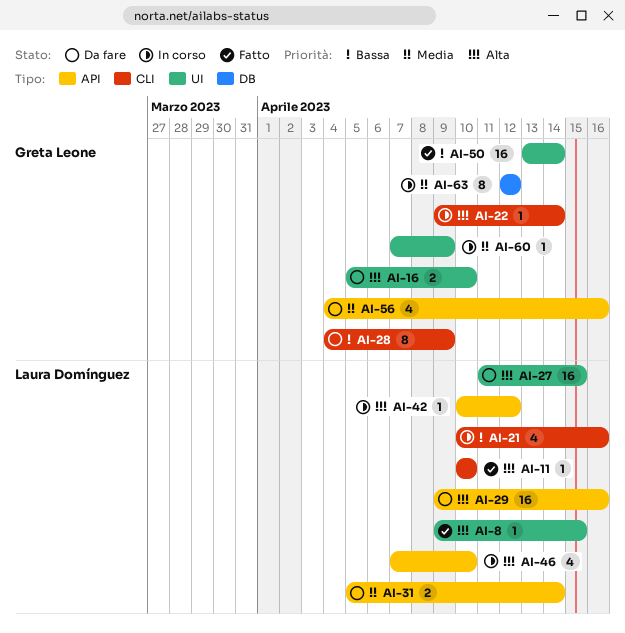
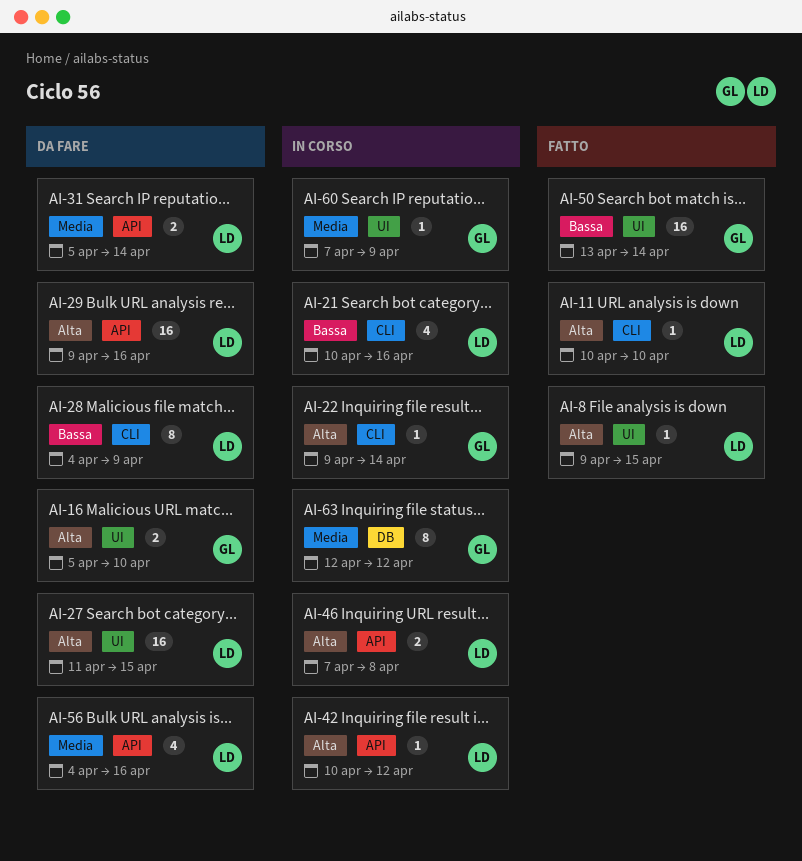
AI-28, owner: Greta Leone -> Laura Domínguez
AI-46, estimate: 4 -> 2
AI-46, due: Apr 10 -> Apr 8
AI-56, owner: Greta Leone -> Laura Domínguez

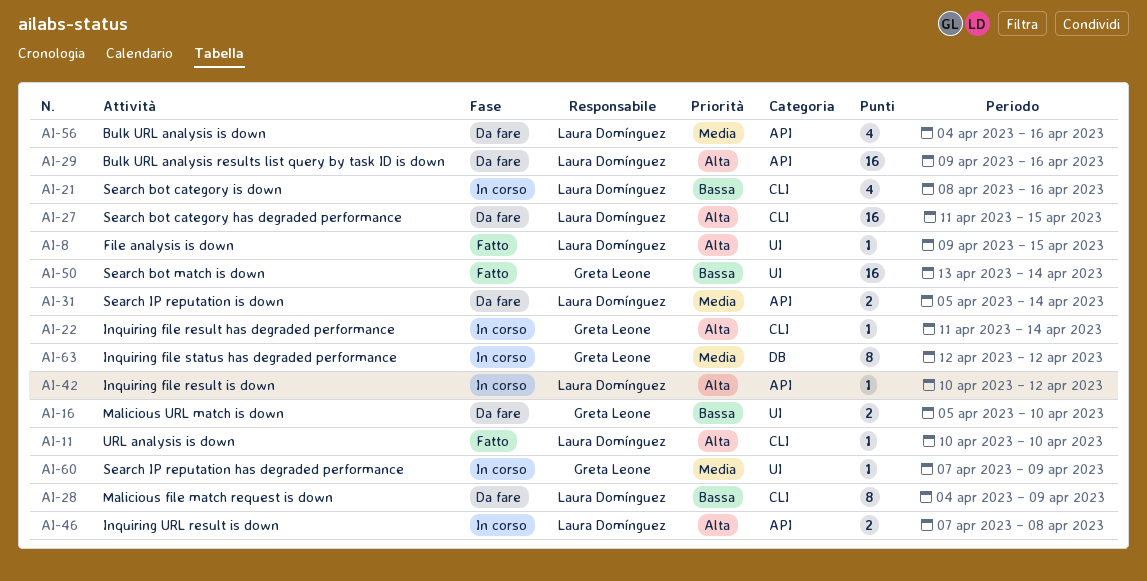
AI-16, priority: Alta -> Bassa
AI-21, start: Apr 10 -> Apr 8
AI-22, start: Apr 9 -> Apr 11
AI-27, label: UI -> CLI

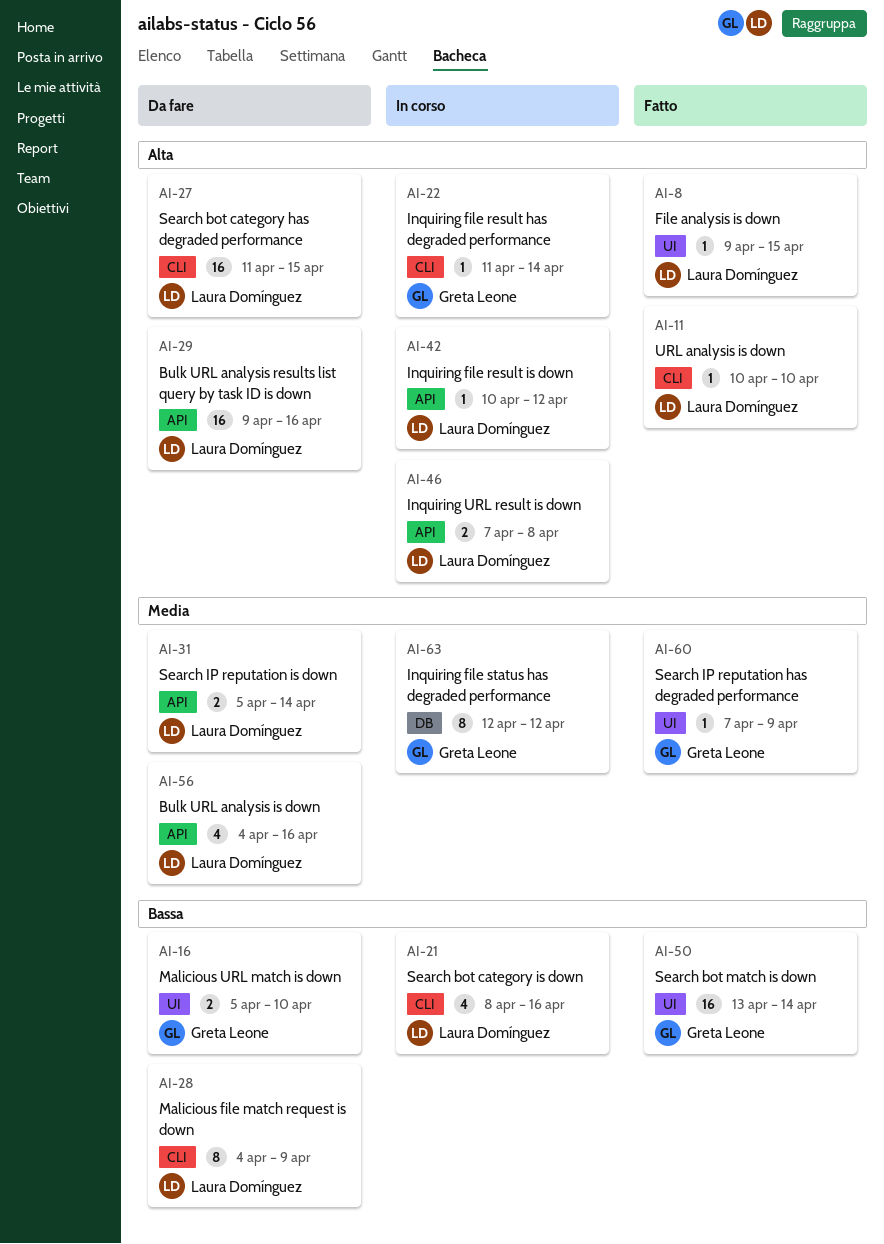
AI-60, status: In corso -> Fatto

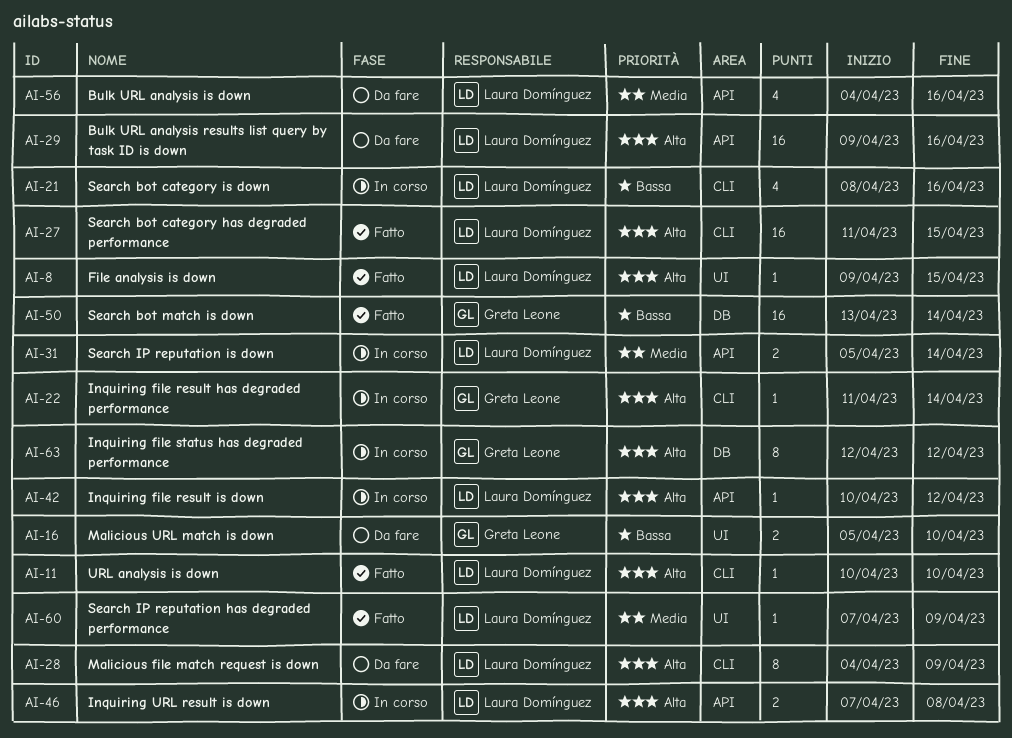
AI-27, status: Da fare -> Fatto
AI-28, priority: Bassa -> Alta
AI-31, status: Da fare -> In corso
AI-50, label: UI -> DB
AI-60, owner: Greta Leone -> Laura Domínguez
AI-63, priority: Media -> Alta

